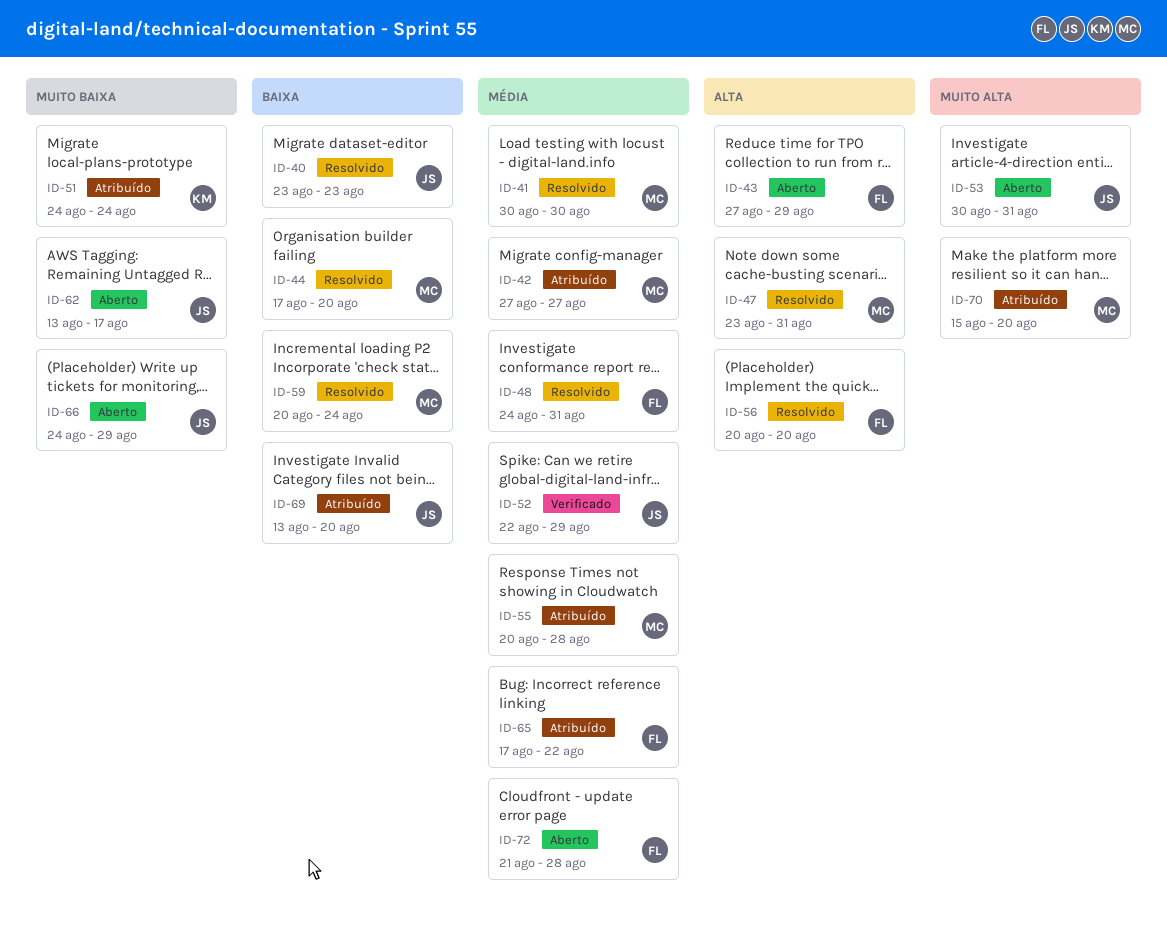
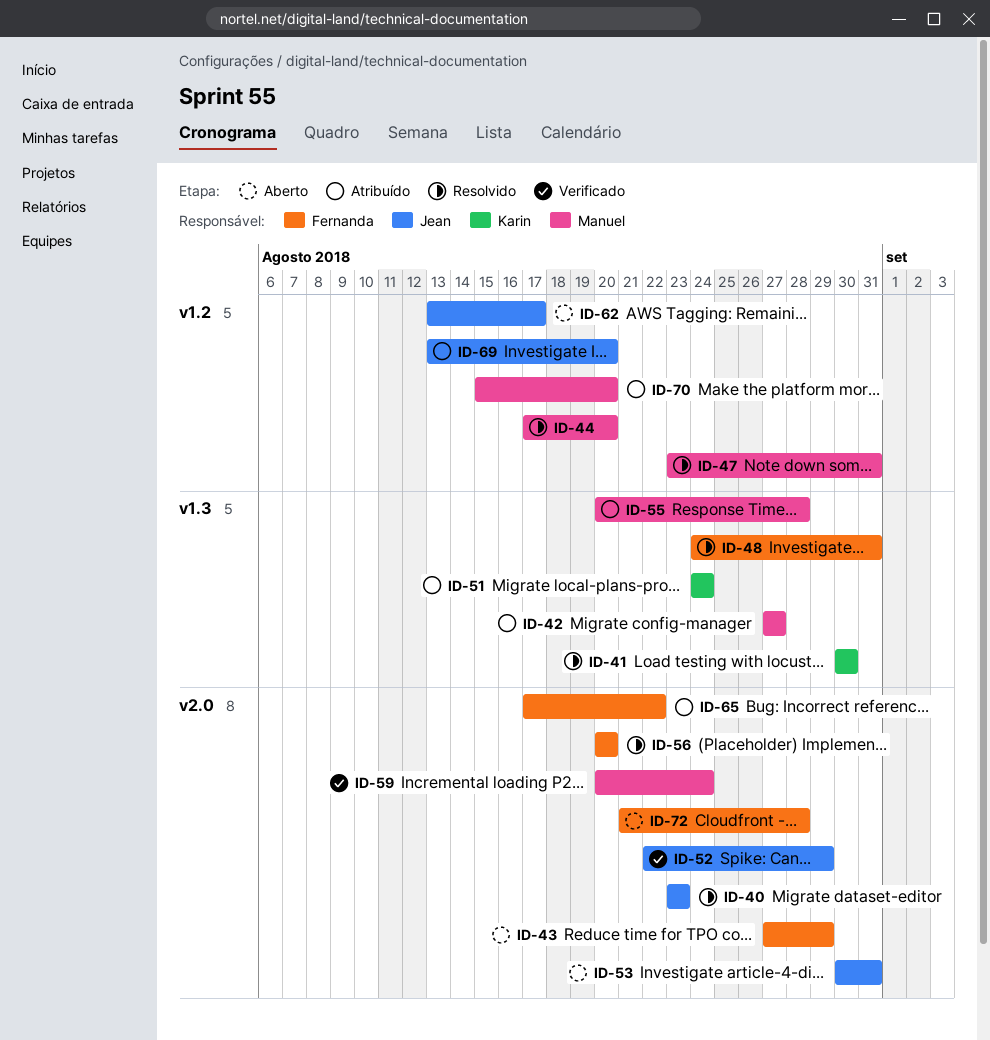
ID-41, owner: Manuel -> Karin
ID-59, status: Resolvido -> Verificado
ID-66: present -> none

